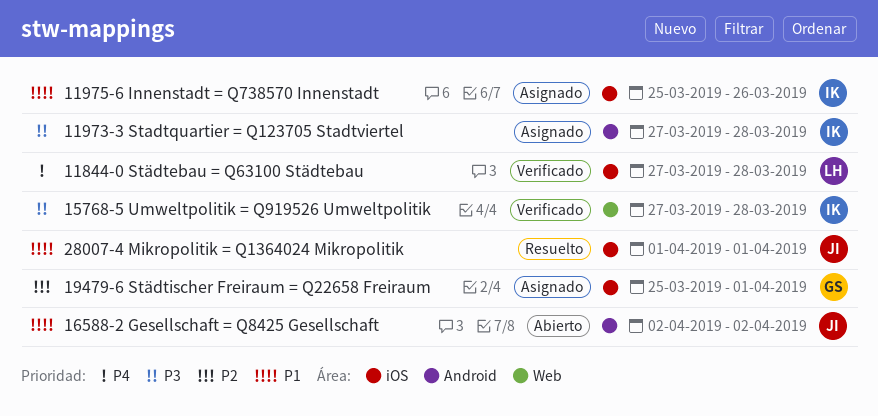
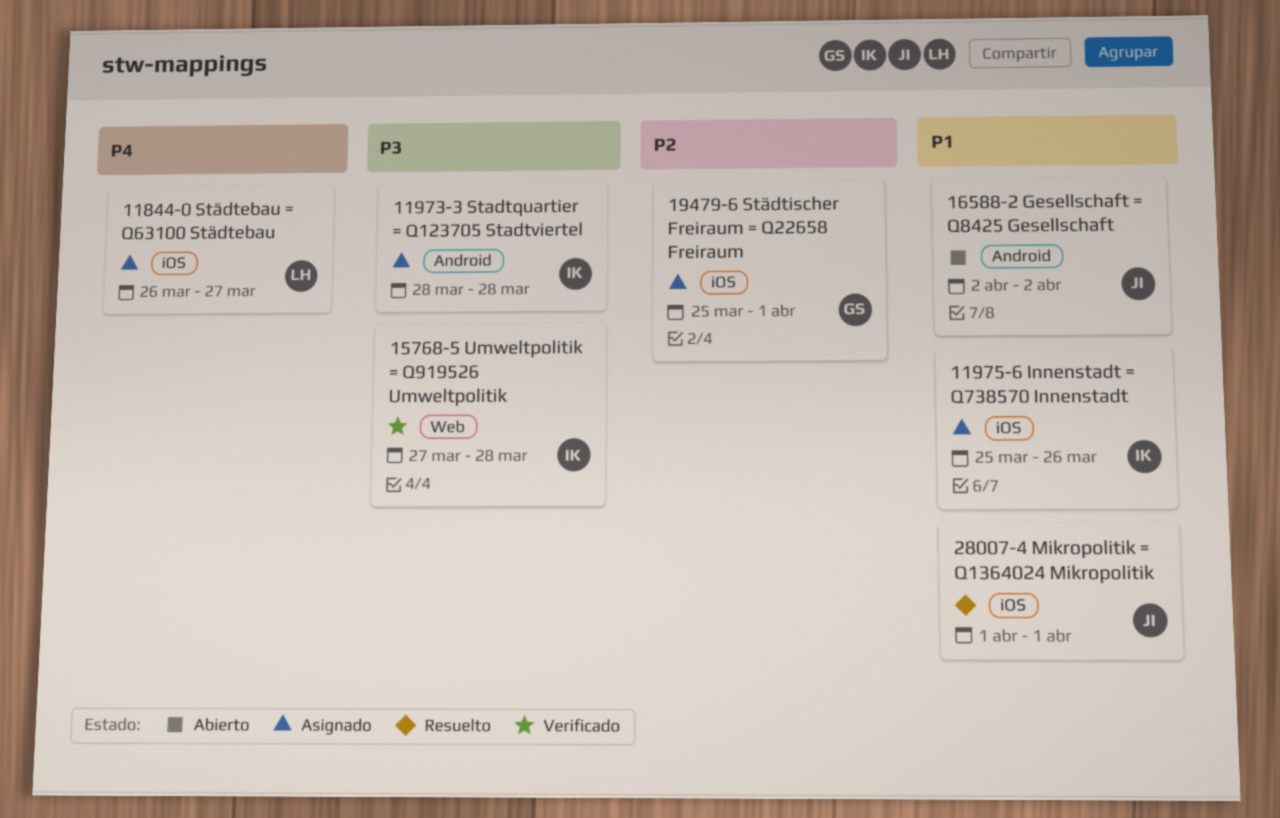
11844-0 Städtebau = Q63100 Städtebau, status: Verificado -> Asignado
11844-0 Städtebau = Q63100 Städtebau, start: Mar 27 -> Mar 26
11844-0 Städtebau = Q63100 Städtebau, due: Mar 28 -> Mar 27
11973-3 Stadtquartier = Q123705 Stadtviertel, start: Mar 27 -> Mar 28

